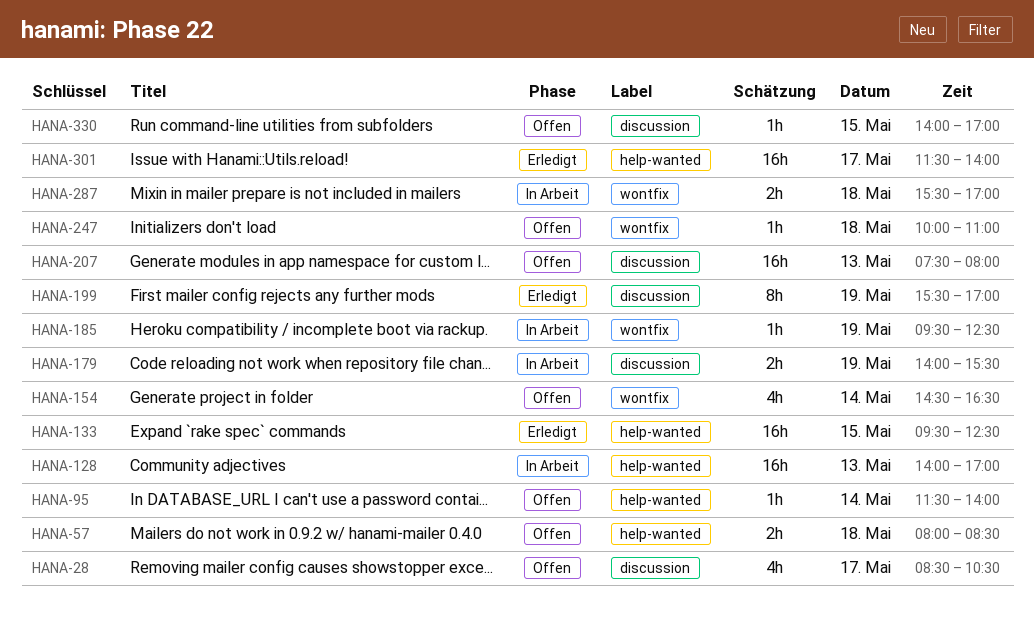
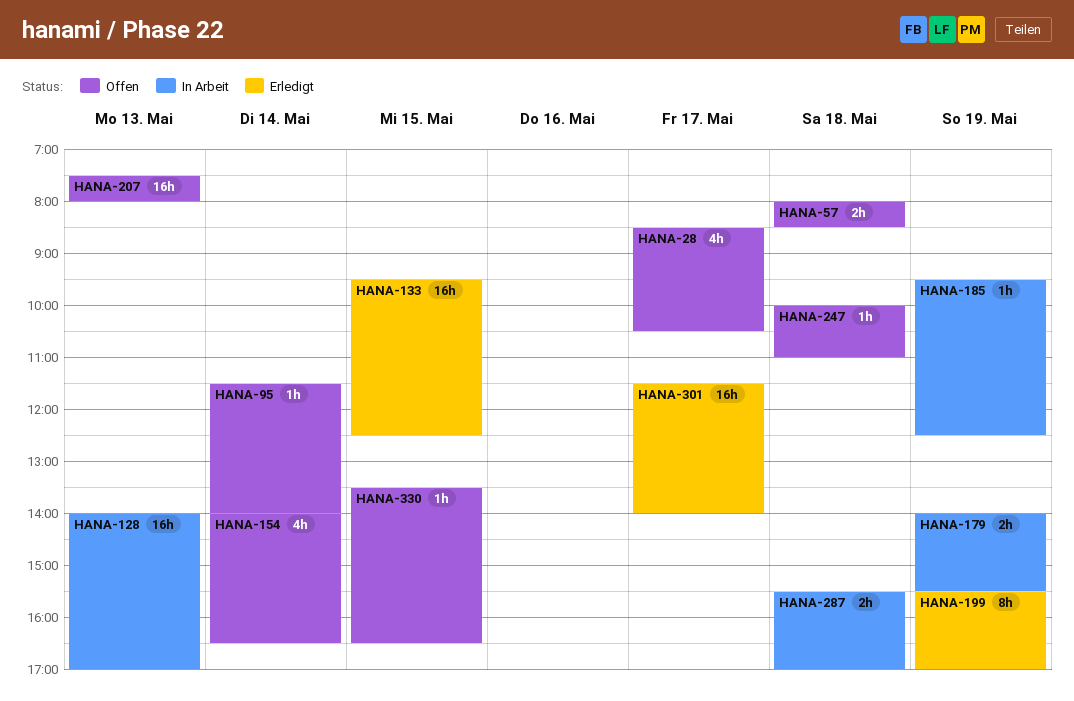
HANA-154, begins: 14:30 -> 14:00
HANA-330, begins: 14:00 -> 13:30
HANA-330, ends: 17:00 -> 16:30

